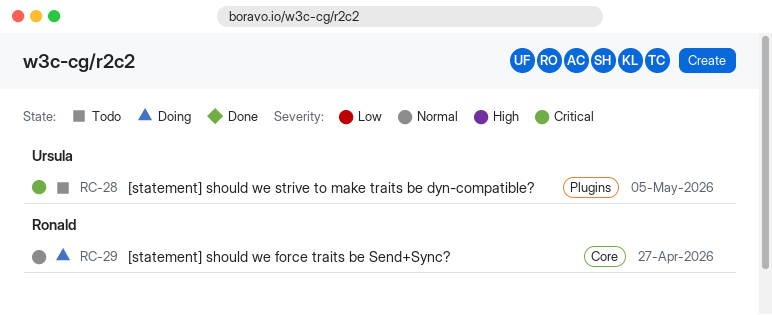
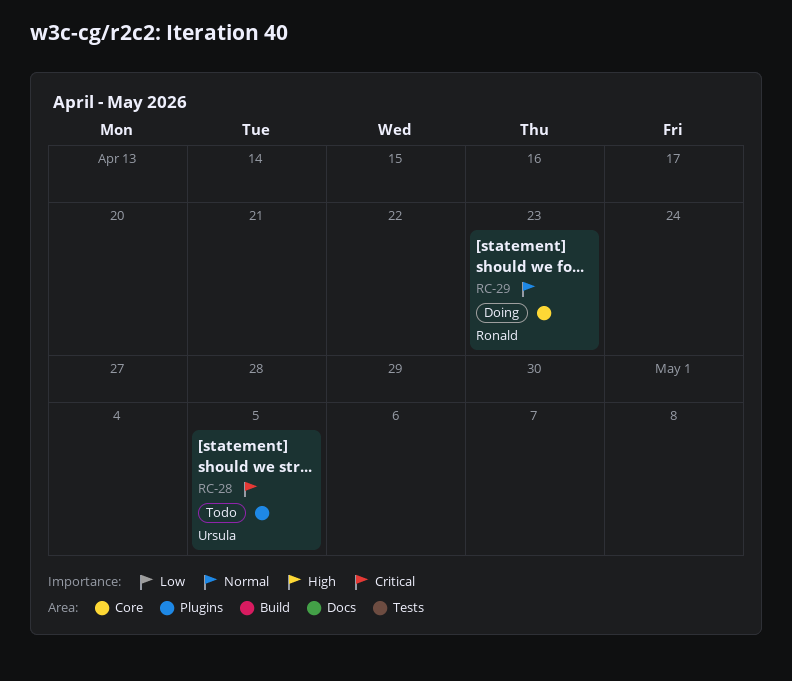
RC-29, due: Apr 27 -> Apr 23

